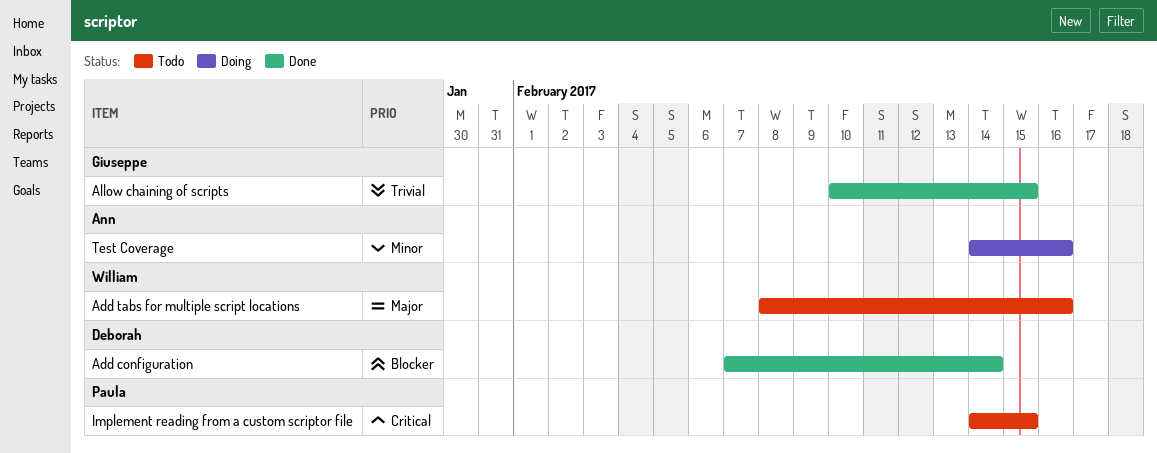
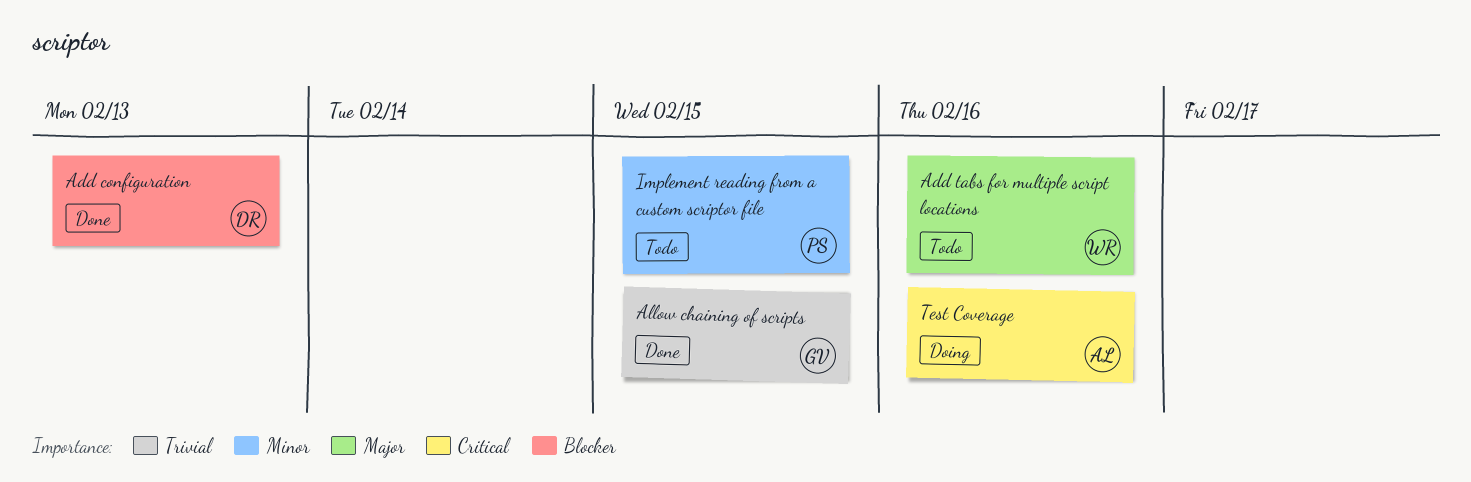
Add configuration, due: Feb 14 -> Feb 13
Implement reading from a custom scriptor file, priority: Critical -> Minor
Test Coverage, priority: Minor -> Critical

